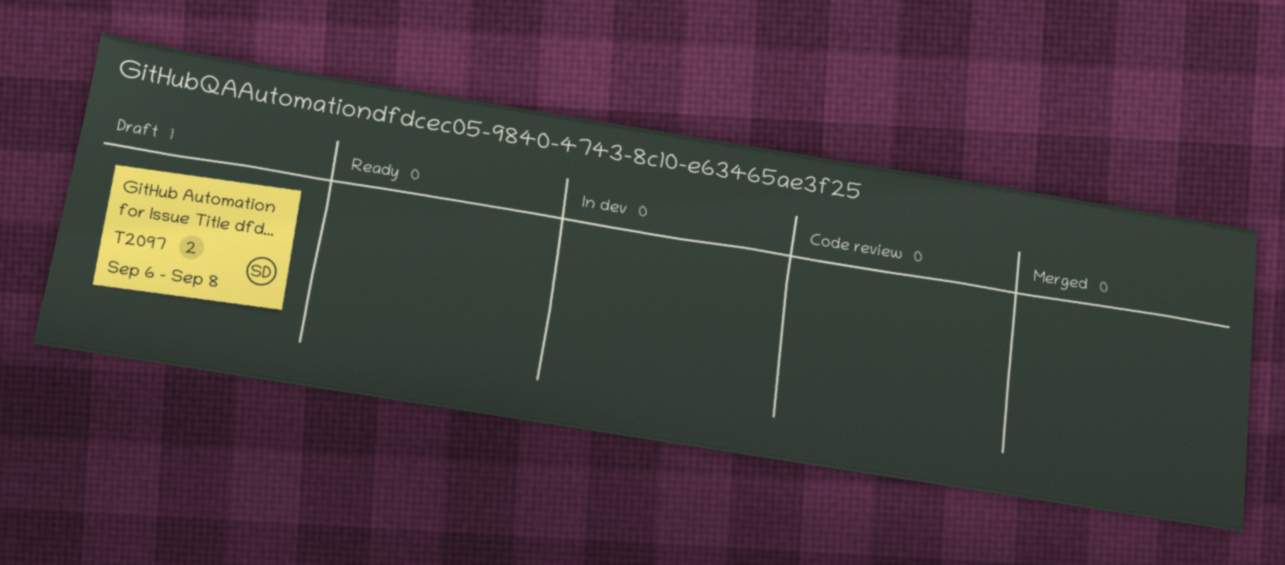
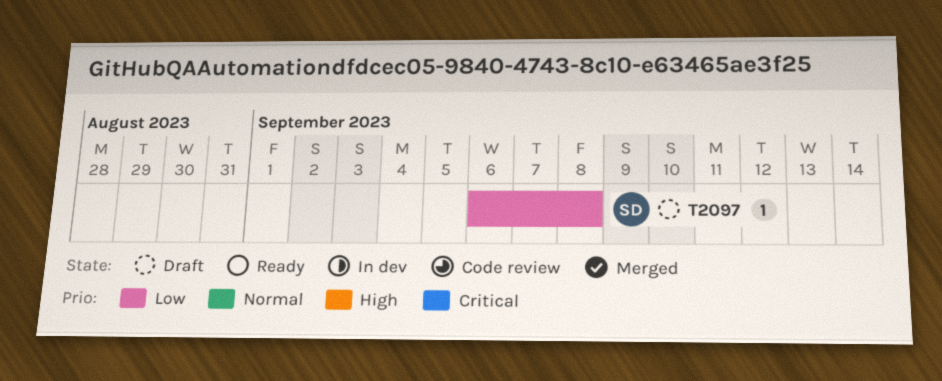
T2097, estimate: 2 -> 1

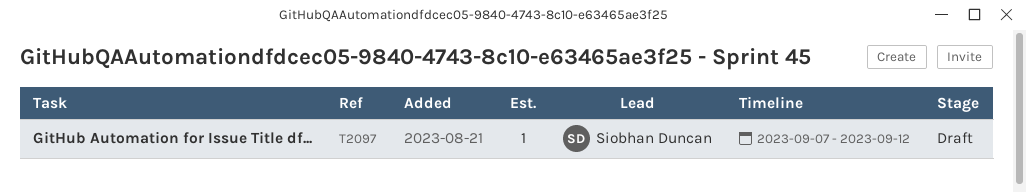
T2097, start: Sep 6 -> Sep 7
T2097, due: Sep 8 -> Sep 12

